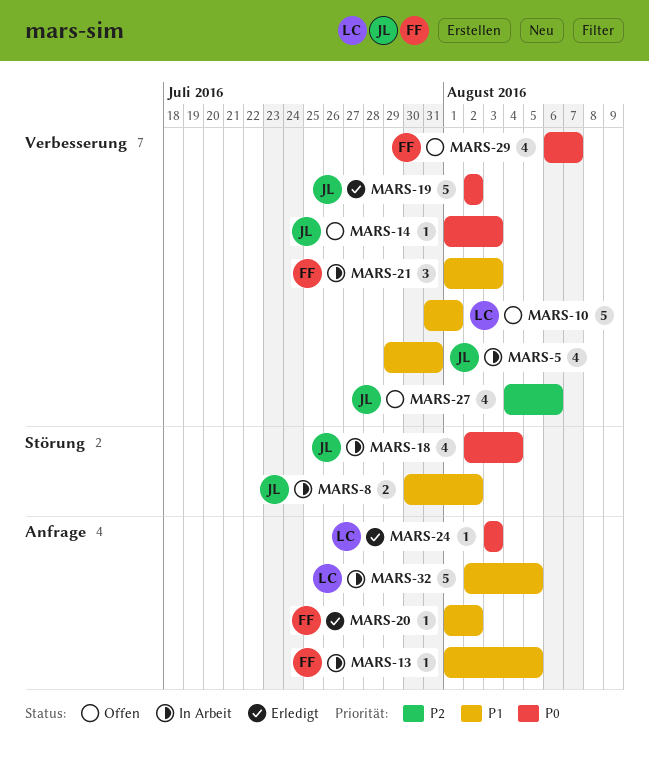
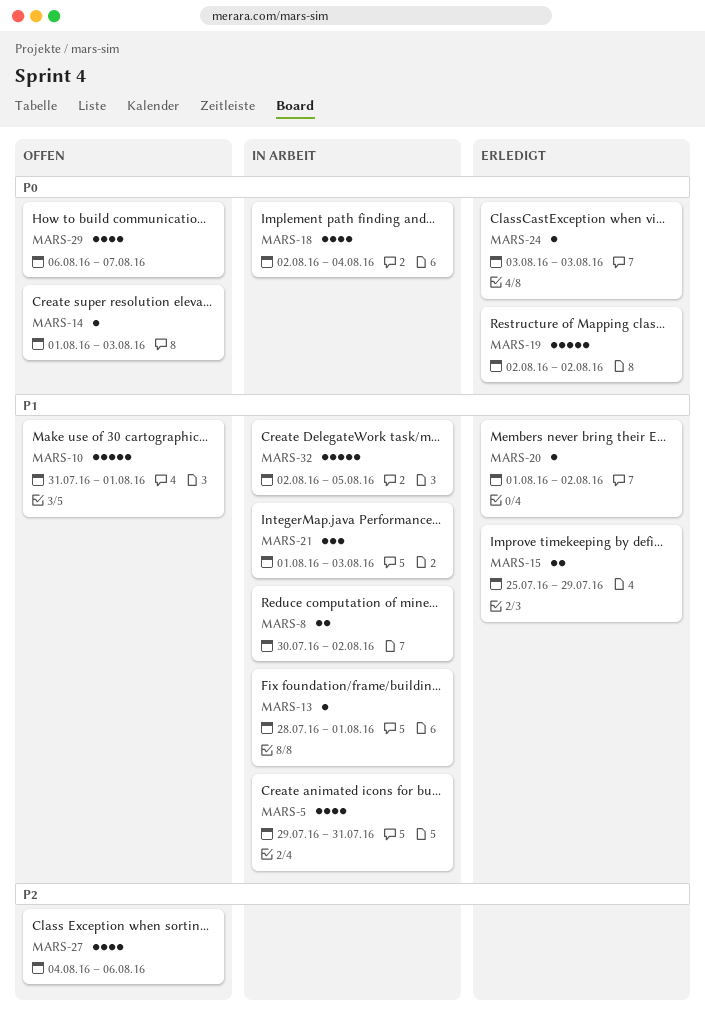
MARS-13, start: Aug 1 -> Jul 28
MARS-13, due: Aug 5 -> Aug 1
MARS-15: none -> present

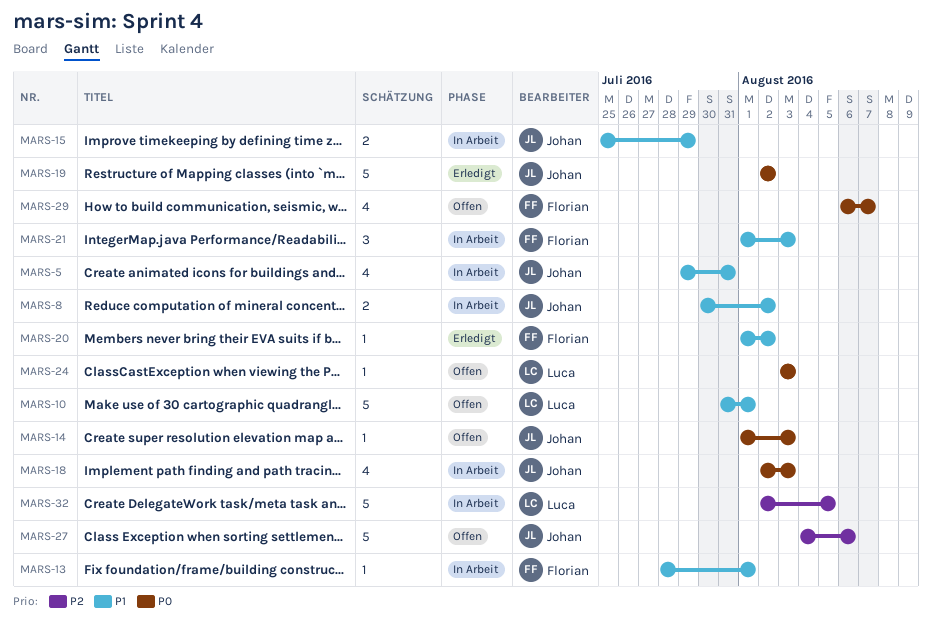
MARS-15, status: Erledigt -> In Arbeit
MARS-18, due: Aug 4 -> Aug 3
MARS-24, status: Erledigt -> Offen
MARS-27, estimate: 4 -> 5
MARS-32, priority: P1 -> P2

